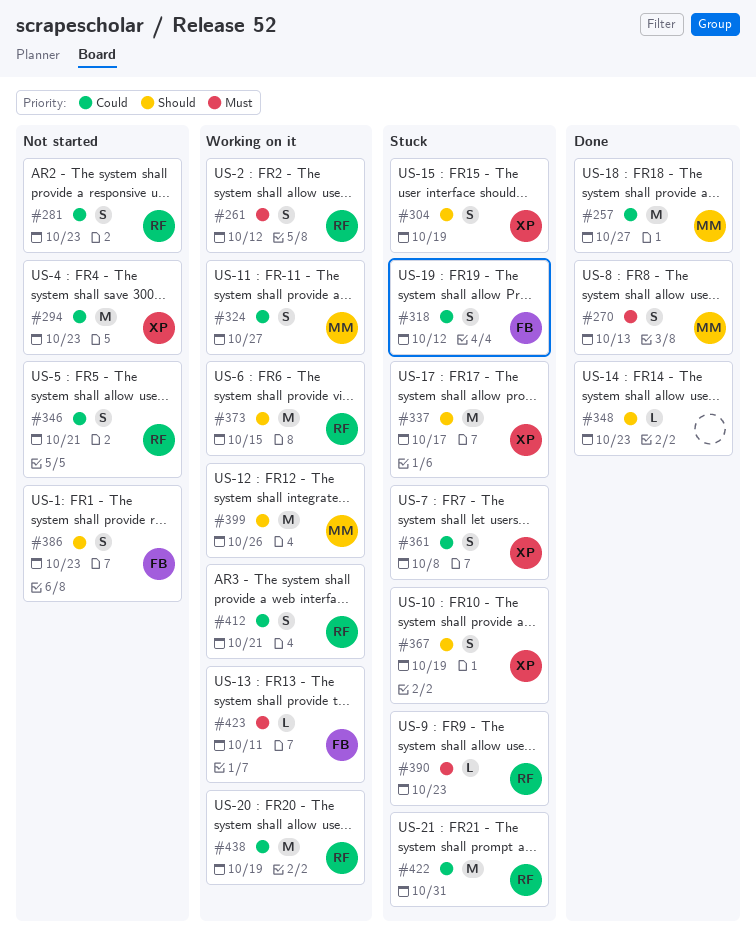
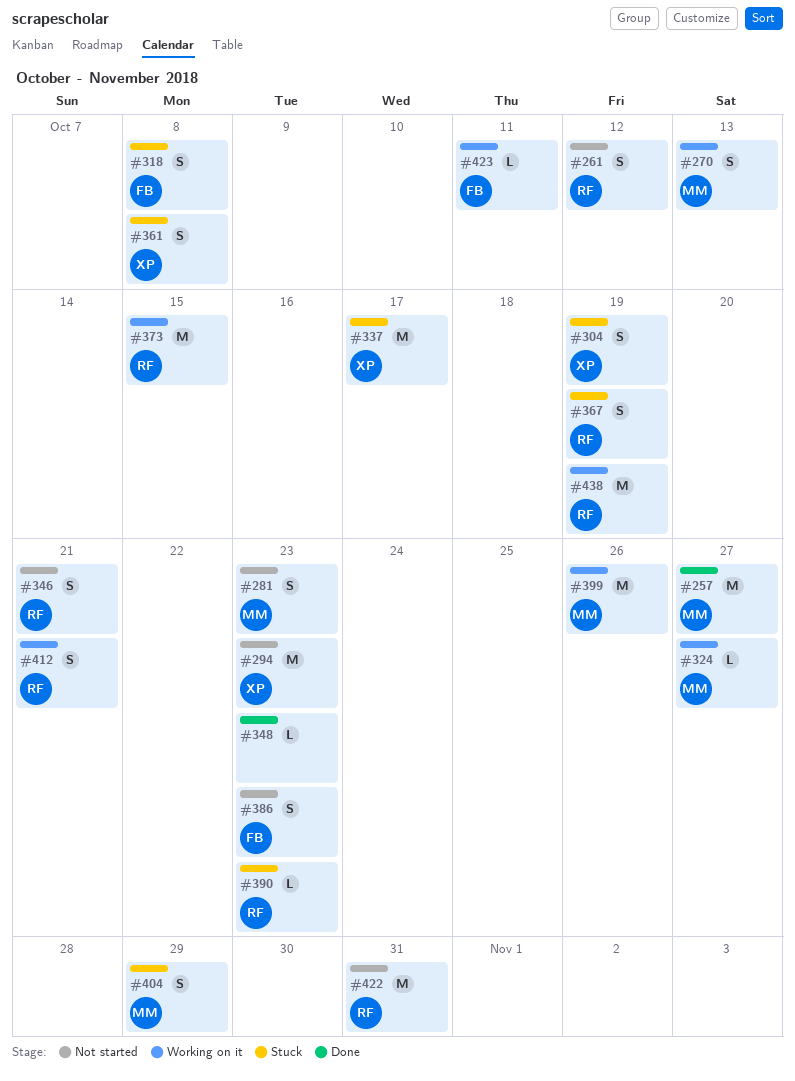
#261, status: Working on it -> Not started
#270, status: Done -> Working on it
#281, owner: RF -> MM
#318, due: Oct 12 -> Oct 8
#324, estimate: S -> L
#367, owner: XP -> RF
#404: none -> present
#422, status: Stuck -> Not started

